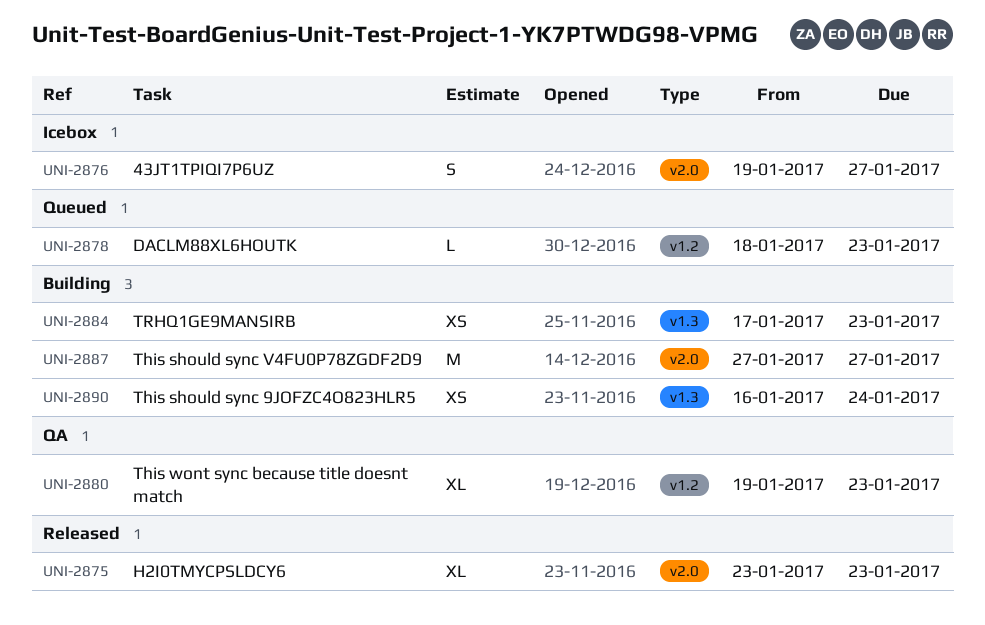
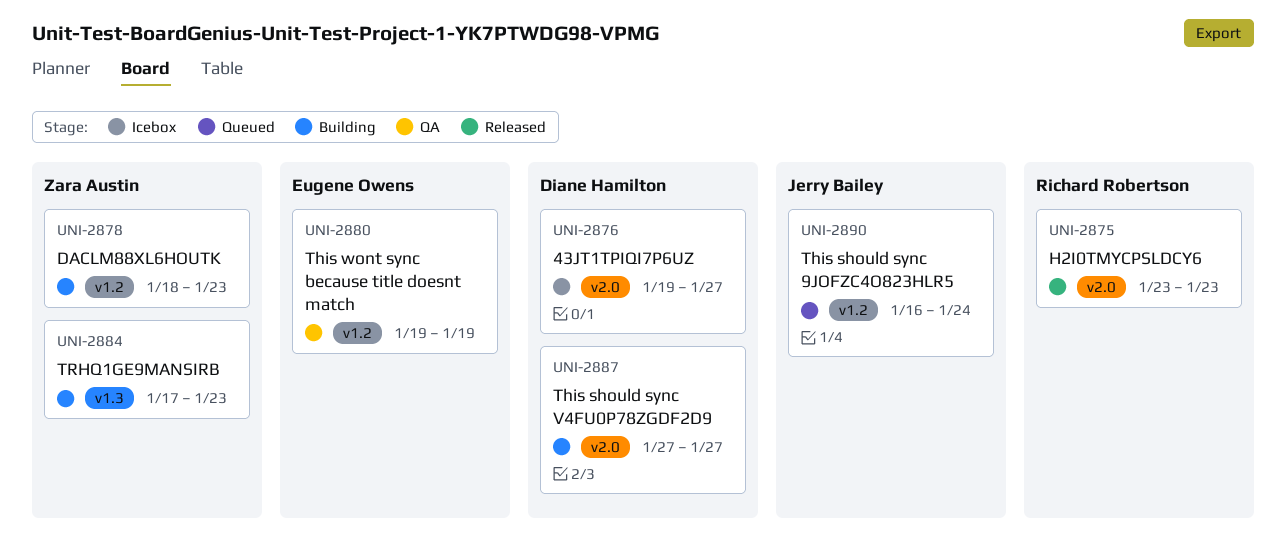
UNI-2878, status: Queued -> Building
UNI-2880, due: Jan 23 -> Jan 19
UNI-2890, status: Building -> Queued
UNI-2890, label: v1.3 -> v1.2

